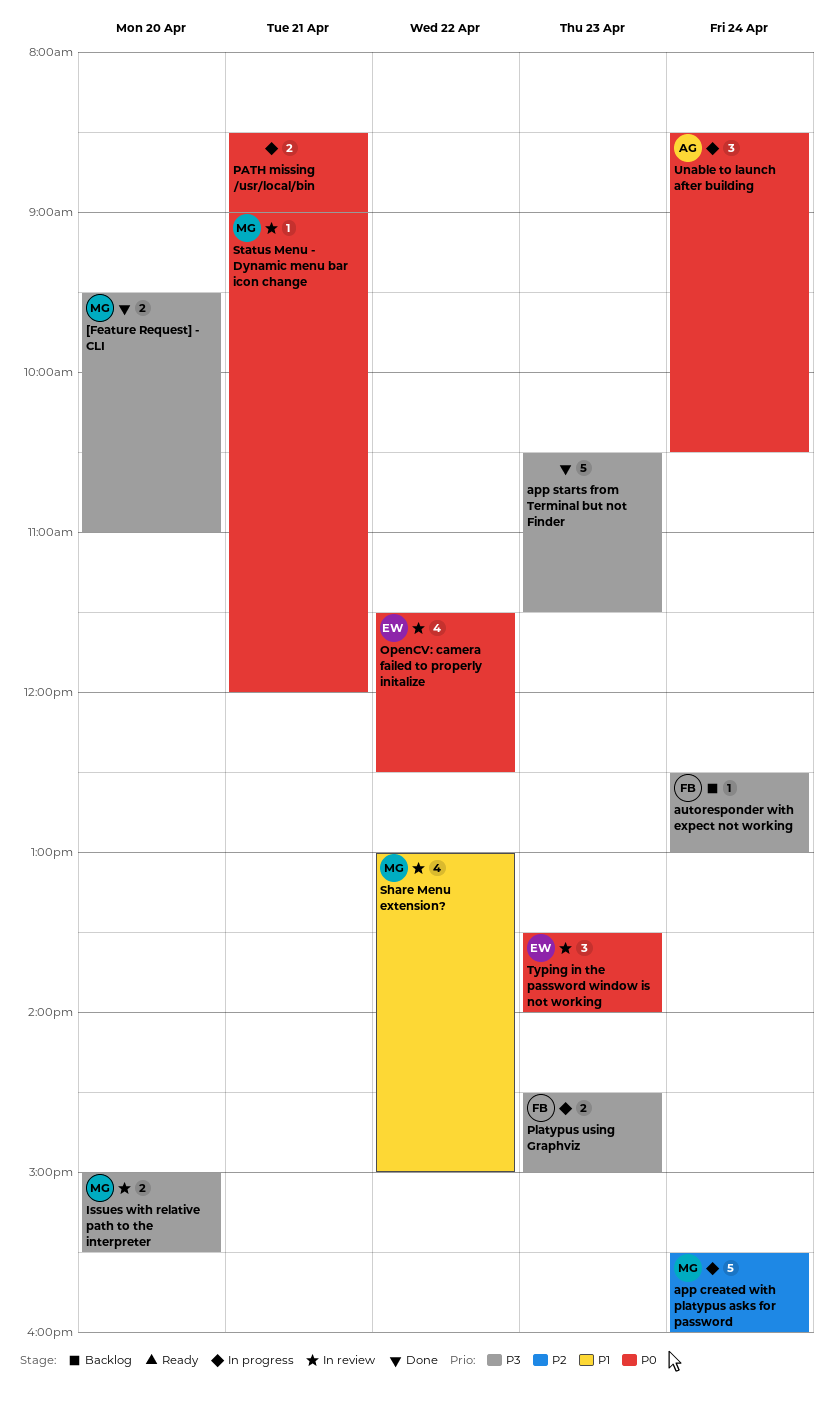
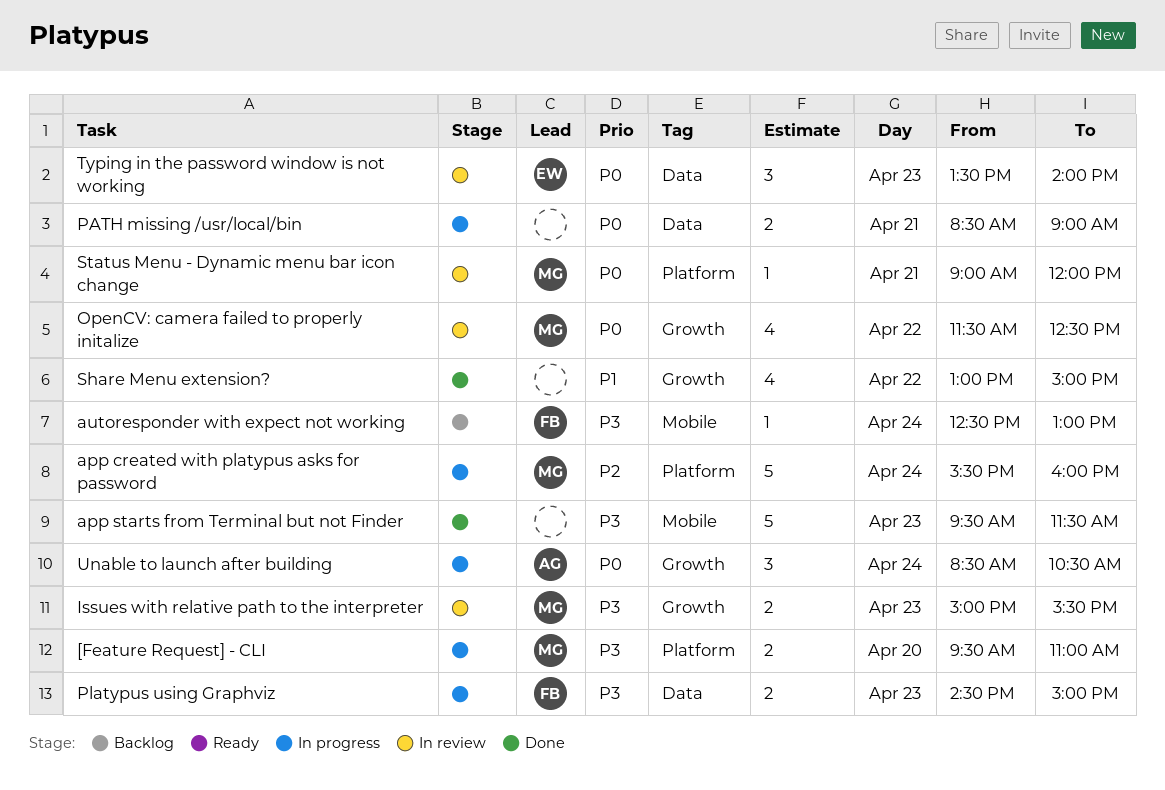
[Feature Request] - CLI, status: Done -> In progress
app starts from Terminal but not Finder, begins: 10:30 -> 09:30
Issues with relative path to the interpreter, day: Apr 20 -> Apr 23
OpenCV: camera failed to properly initalize, owner: EW -> MG
Share Menu extension?, status: In review -> Done
Share Menu extension?, owner: MG -> none

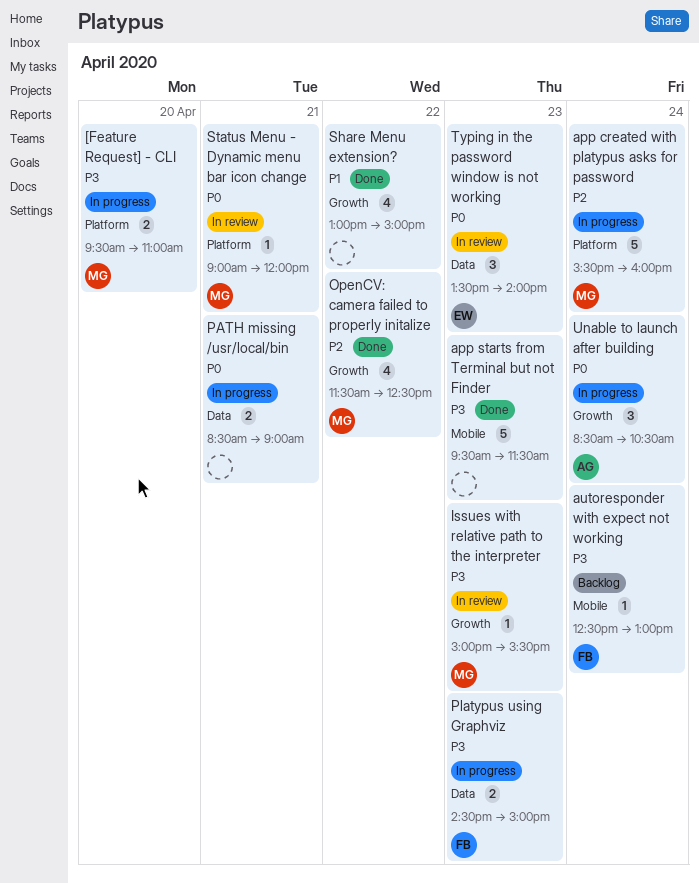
Issues with relative path to the interpreter, estimate: 2 -> 1
OpenCV: camera failed to properly initalize, status: In review -> Done
OpenCV: camera failed to properly initalize, priority: P0 -> P2

